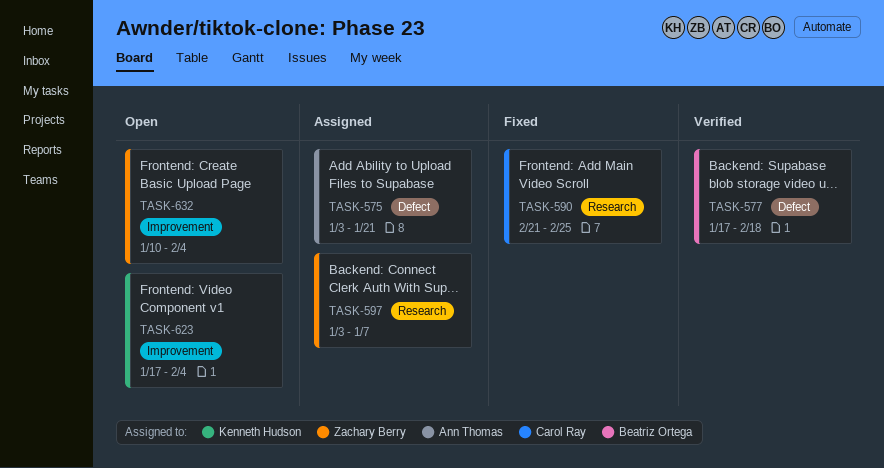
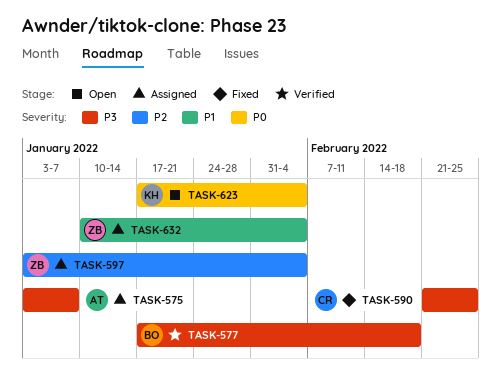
TASK-575, due: Jan 21 -> Jan 7
TASK-597, due: Jan 7 -> Feb 4
TASK-632, status: Open -> Assigned

